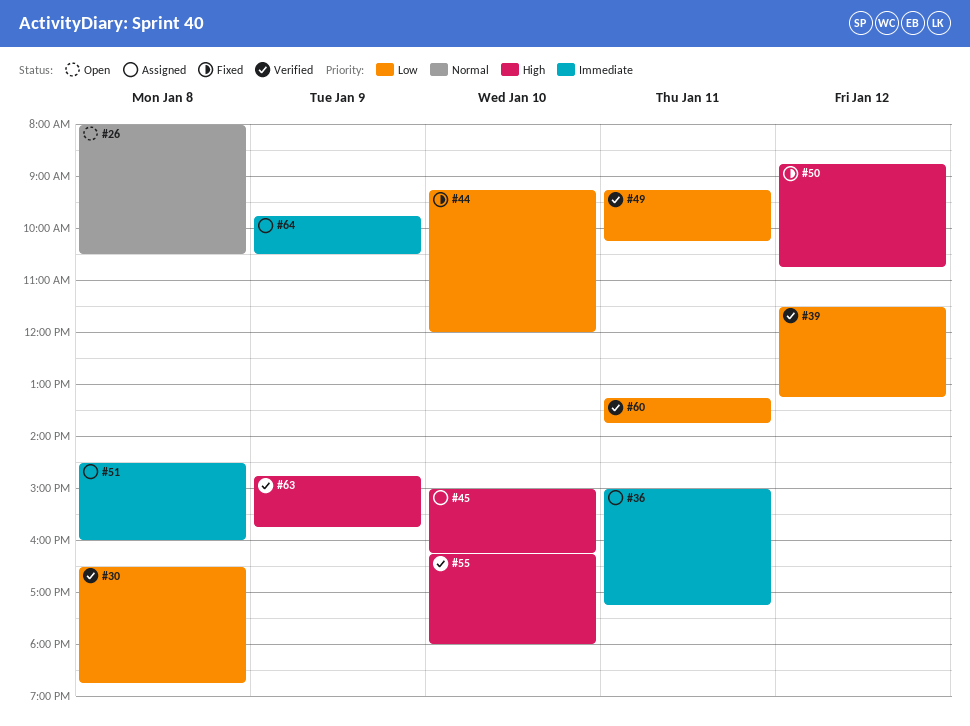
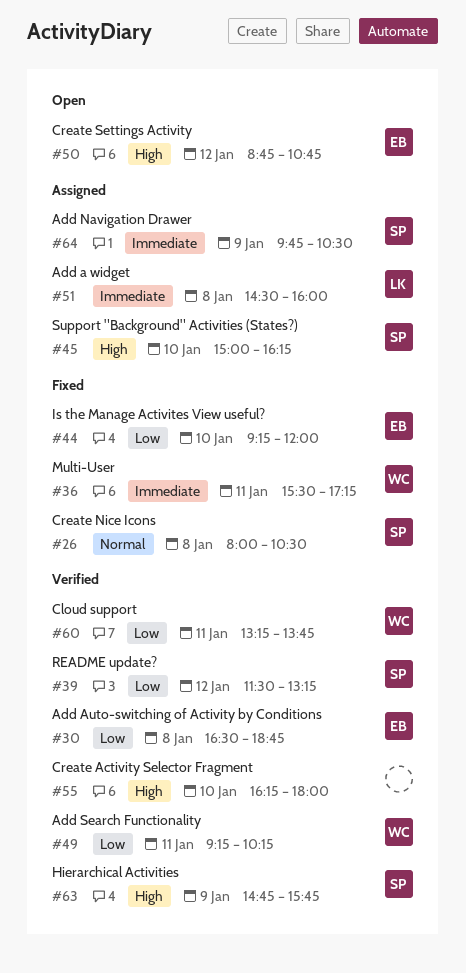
#26, status: Open -> Fixed
#36, status: Assigned -> Fixed
#36, begins: 15:00 -> 15:30
#50, status: Fixed -> Open

